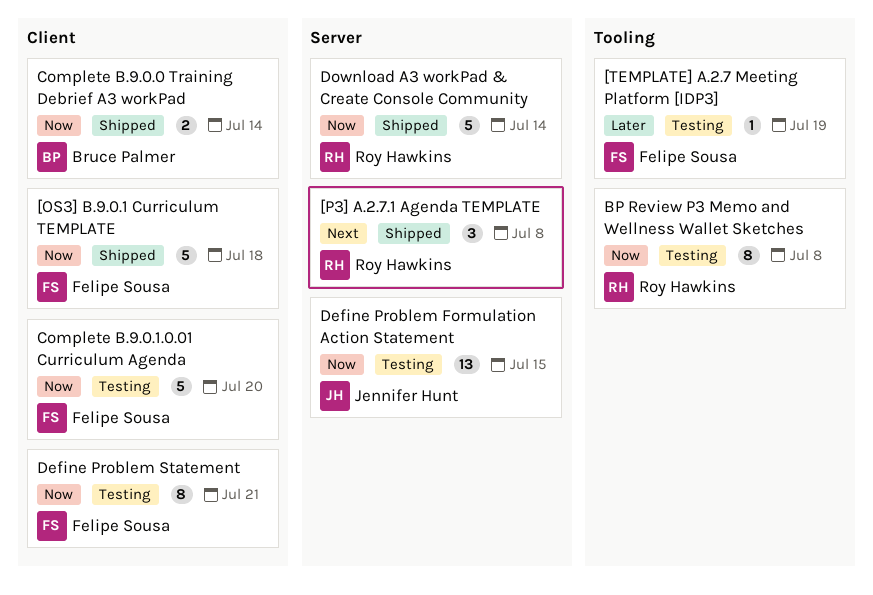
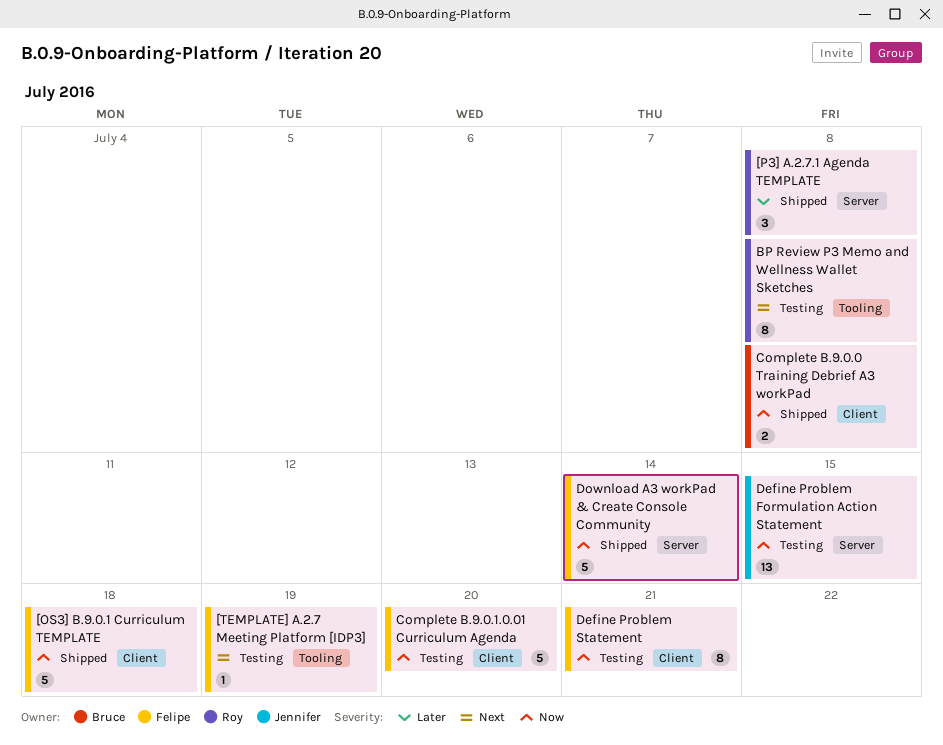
[P3] A.2.7.1 Agenda TEMPLATE, priority: Next -> Later
[TEMPLATE] A.2.7 Meeting Platform [IDP3], priority: Later -> Next
BP Review P3 Memo and Wellness Wallet Sketches, priority: Now -> Next
Complete B.9.0.0 Training Debrief A3 workPad, due: Jul 14 -> Jul 8
Download A3 workPad & Create Console Community, owner: Roy Hawkins -> Felipe Sousa

